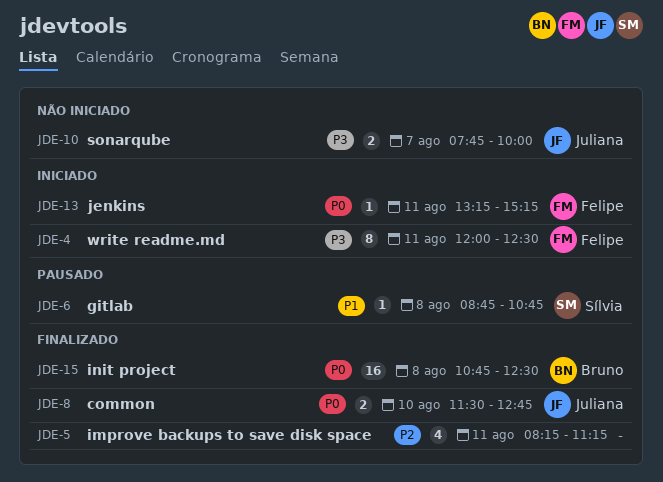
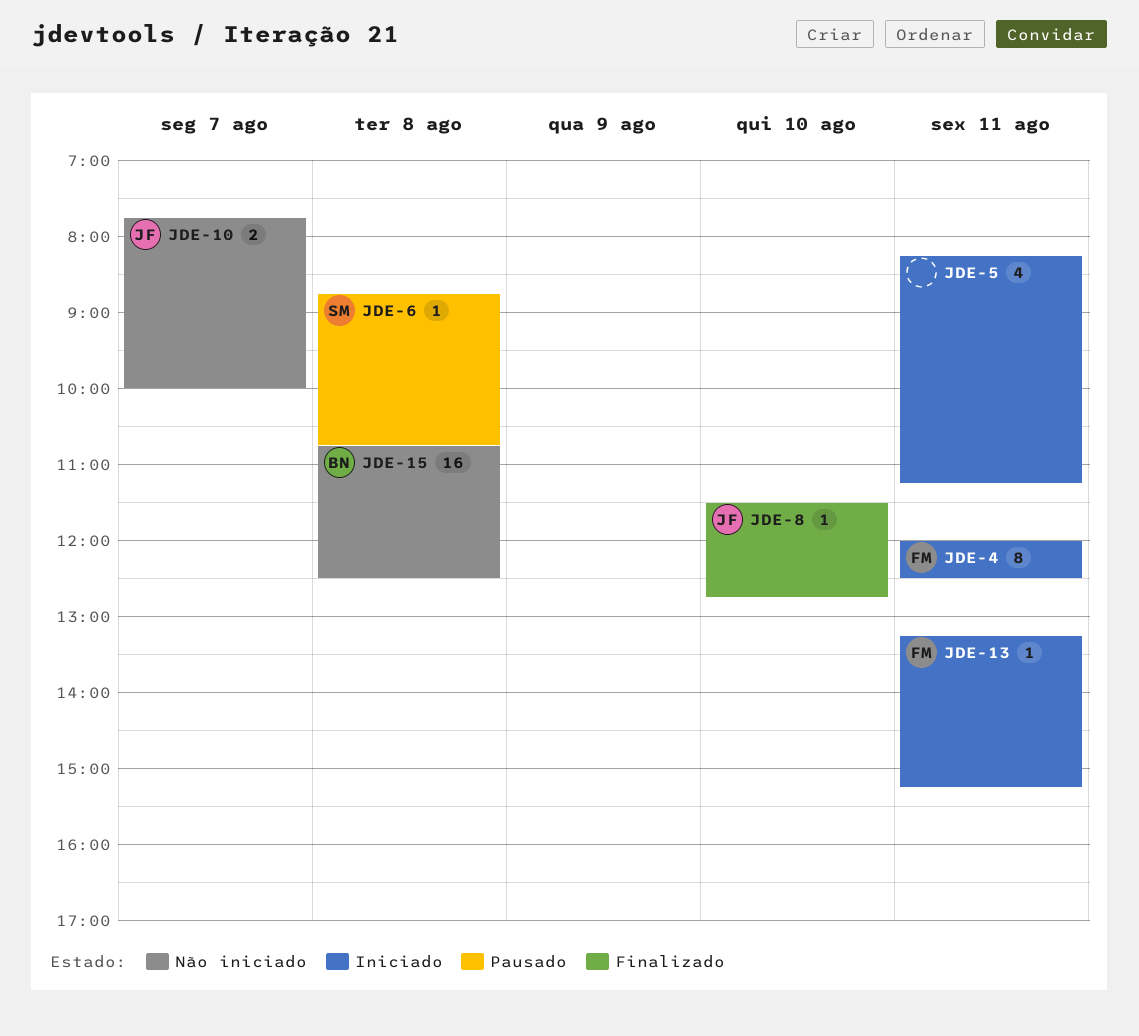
JDE-5, status: Finalizado -> Iniciado
JDE-8, estimate: 2 -> 1
JDE-15, status: Finalizado -> Não iniciado

